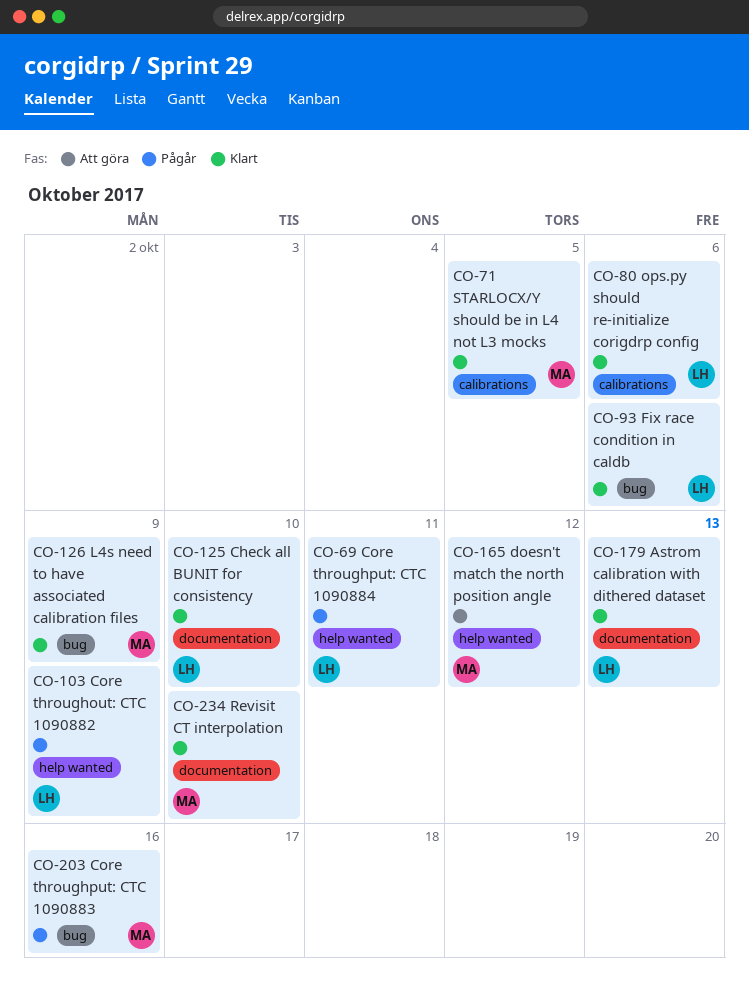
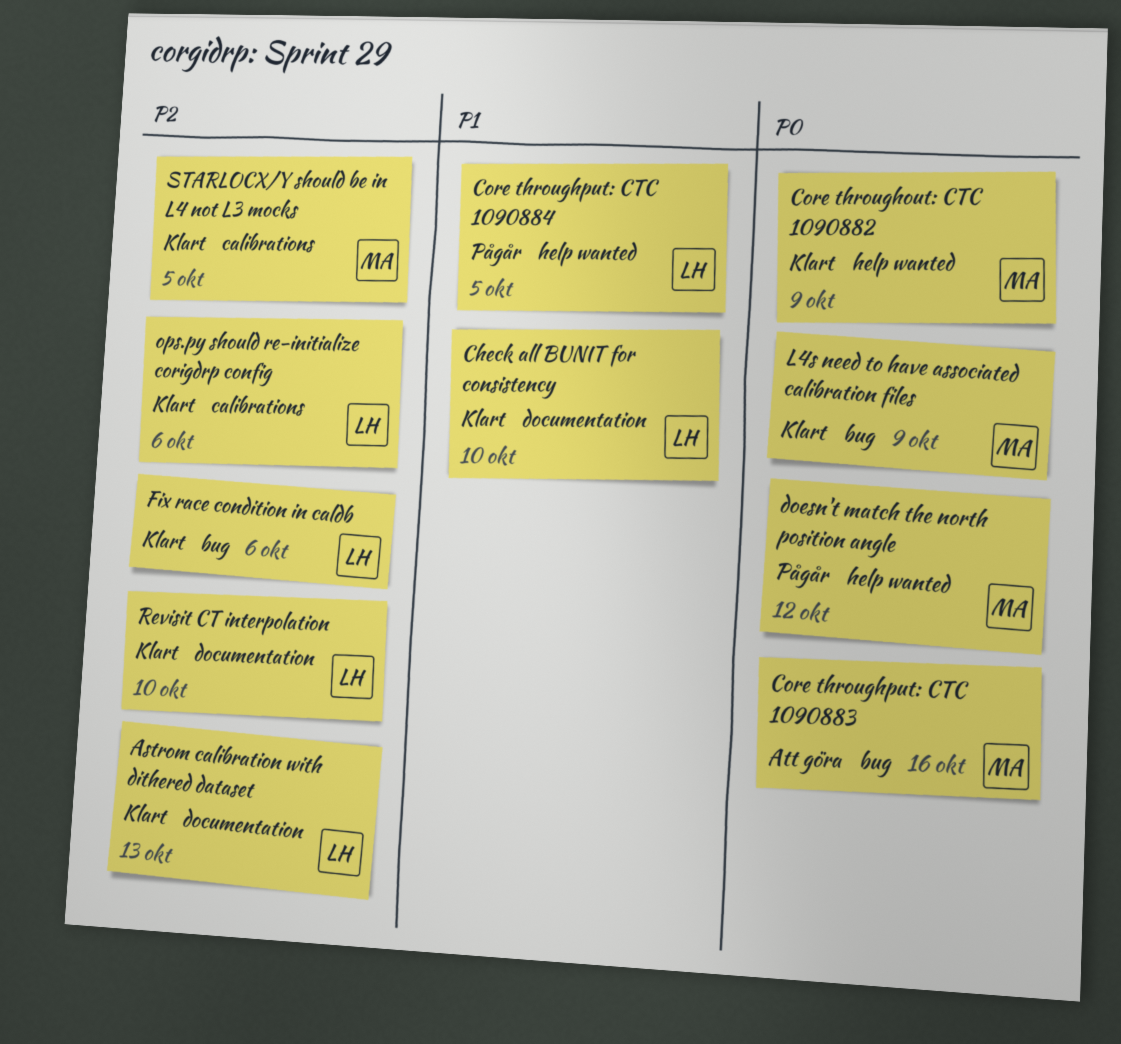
Core throughout: CTC 1090882, status: Pågår -> Klart
Core throughout: CTC 1090882, owner: LH -> MA
Core throughput: CTC 1090883, status: Pågår -> Att göra
Core throughput: CTC 1090884, due: Oct 11 -> Oct 5
doesn't match the north position angle, status: Att göra -> Pågår
Revisit CT interpolation, owner: MA -> LH

